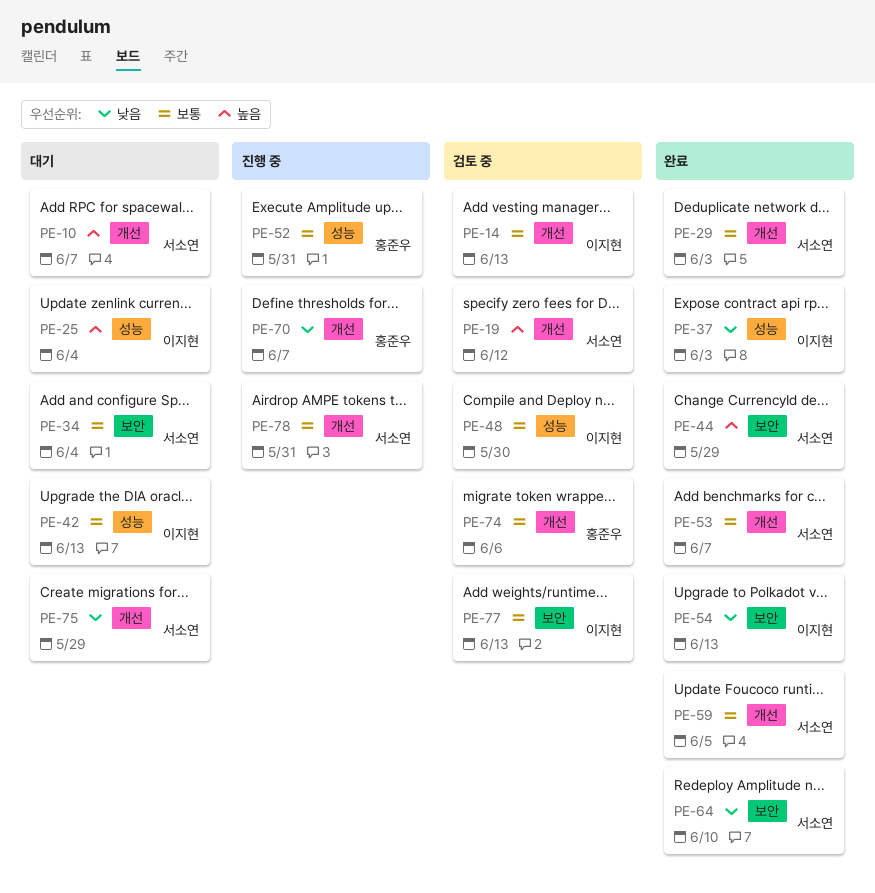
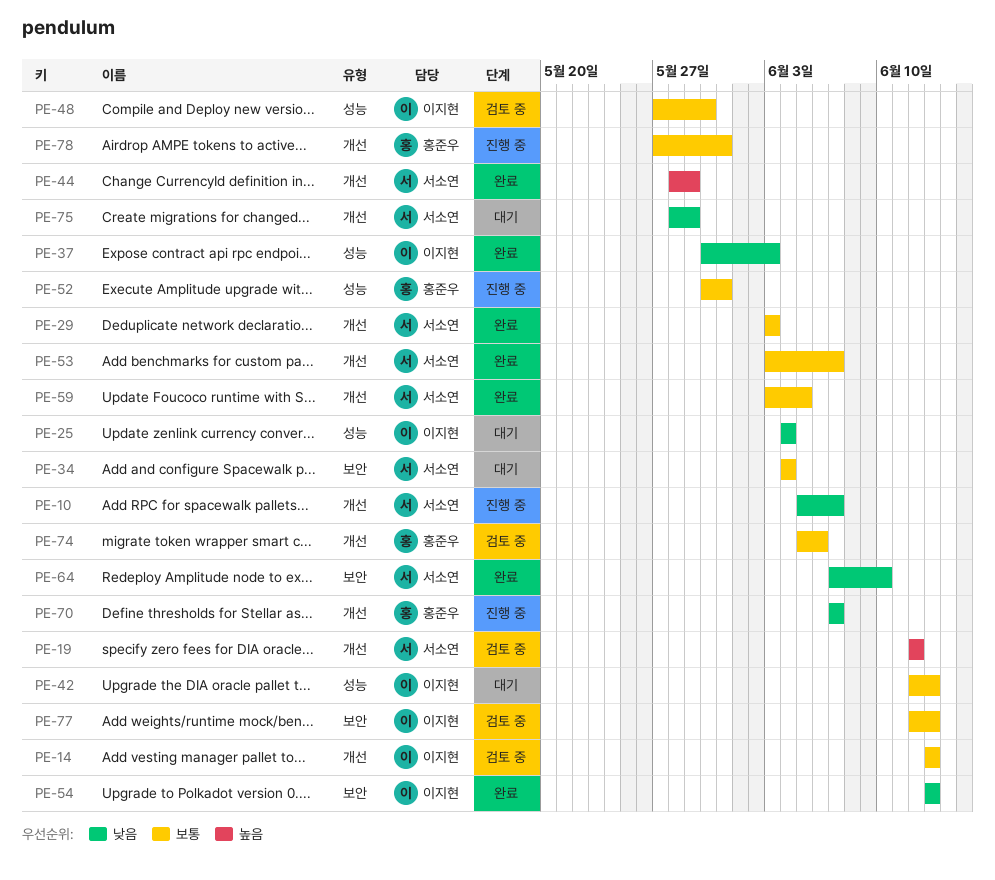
PE-10, status: 대기 -> 진행 중
PE-10, priority: 높음 -> 낮음
PE-25, priority: 높음 -> 낮음
PE-44, label: 보안 -> 개선
PE-78, owner: 서소연 -> 홍준우

